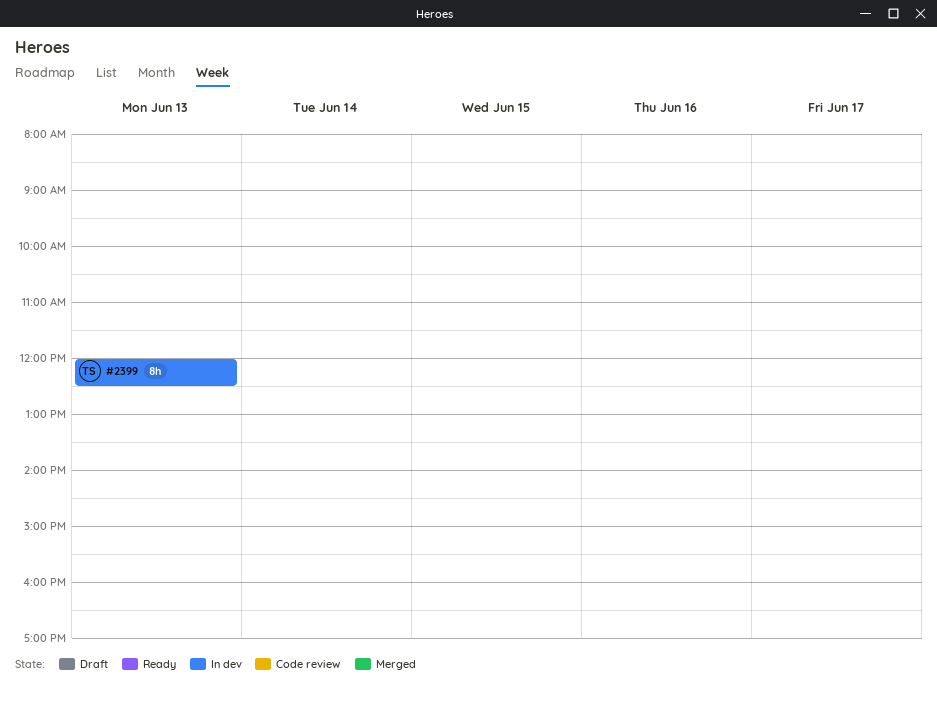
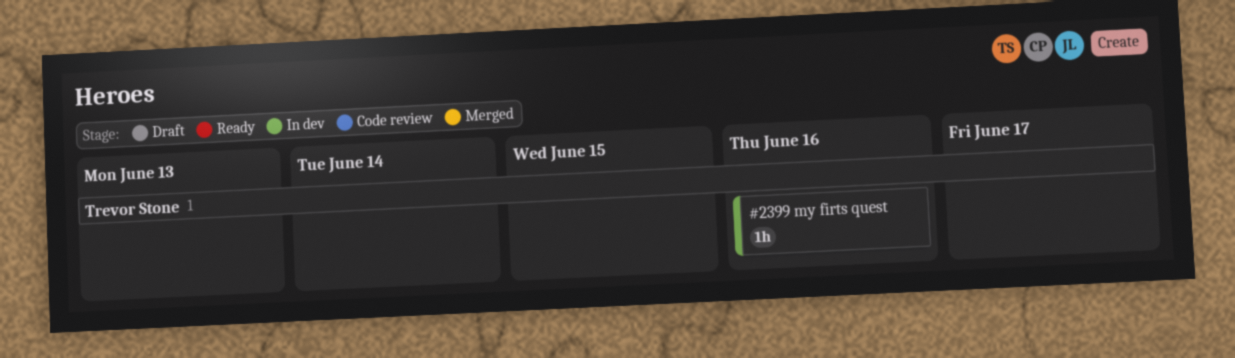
#2399, estimate: 8h -> 1h
#2399, day: Jun 13 -> Jun 16

